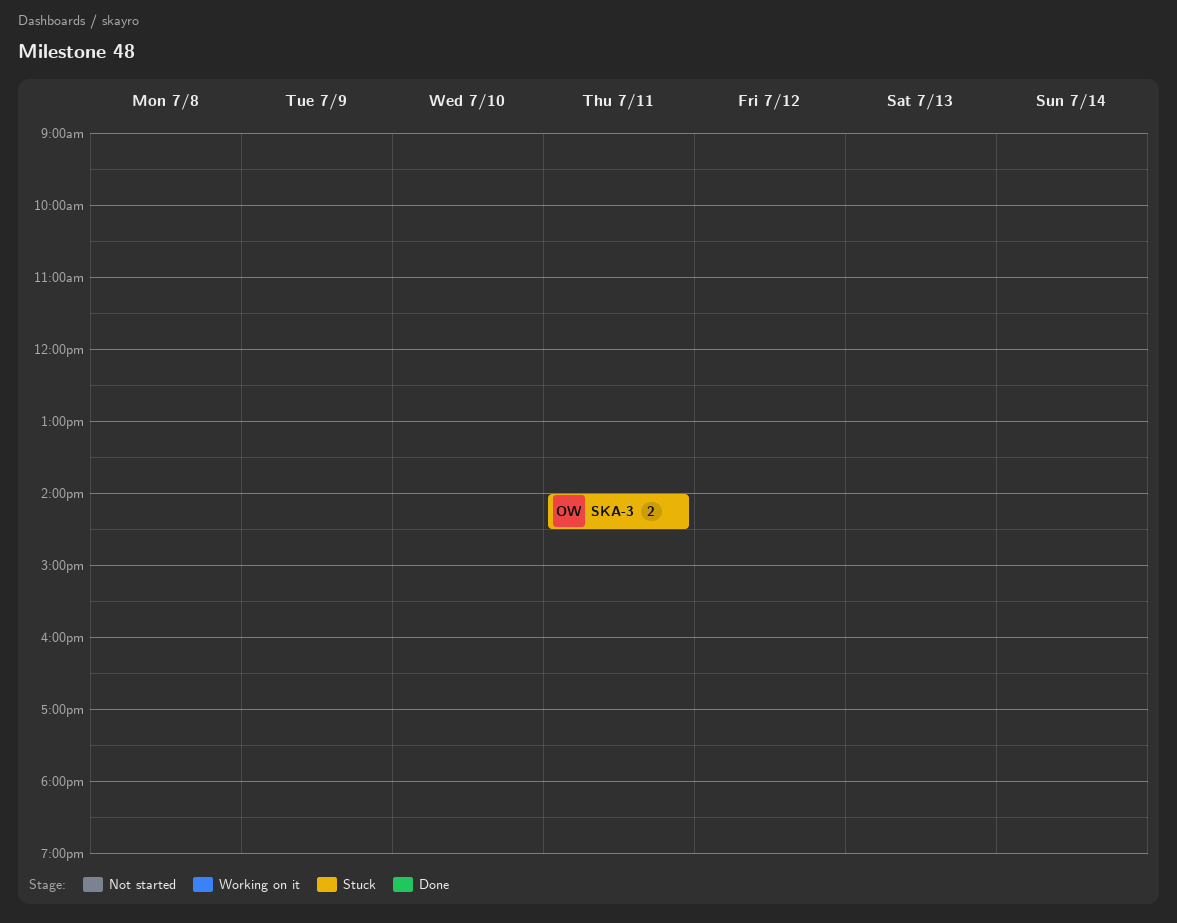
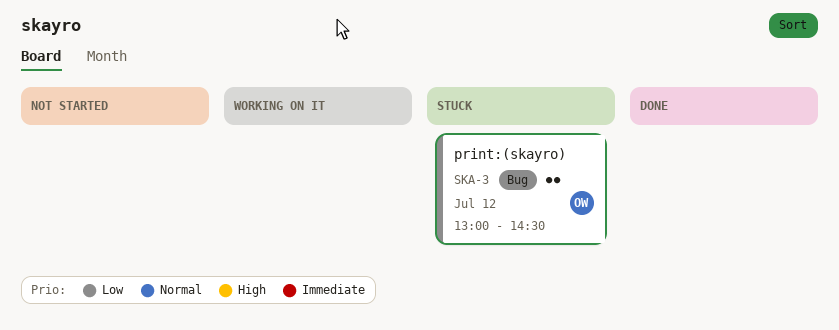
SKA-3, day: Jul 11 -> Jul 12
SKA-3, begins: 14:00 -> 13:00

